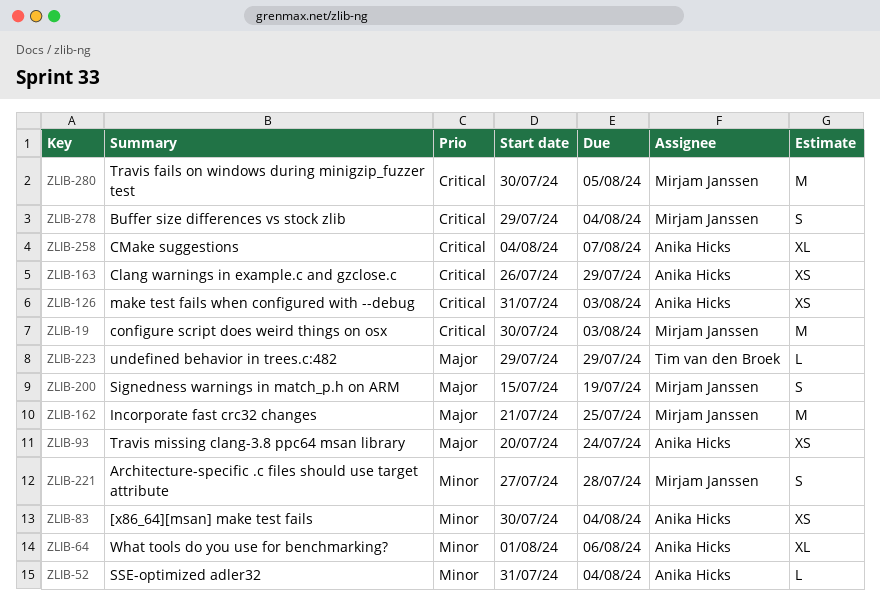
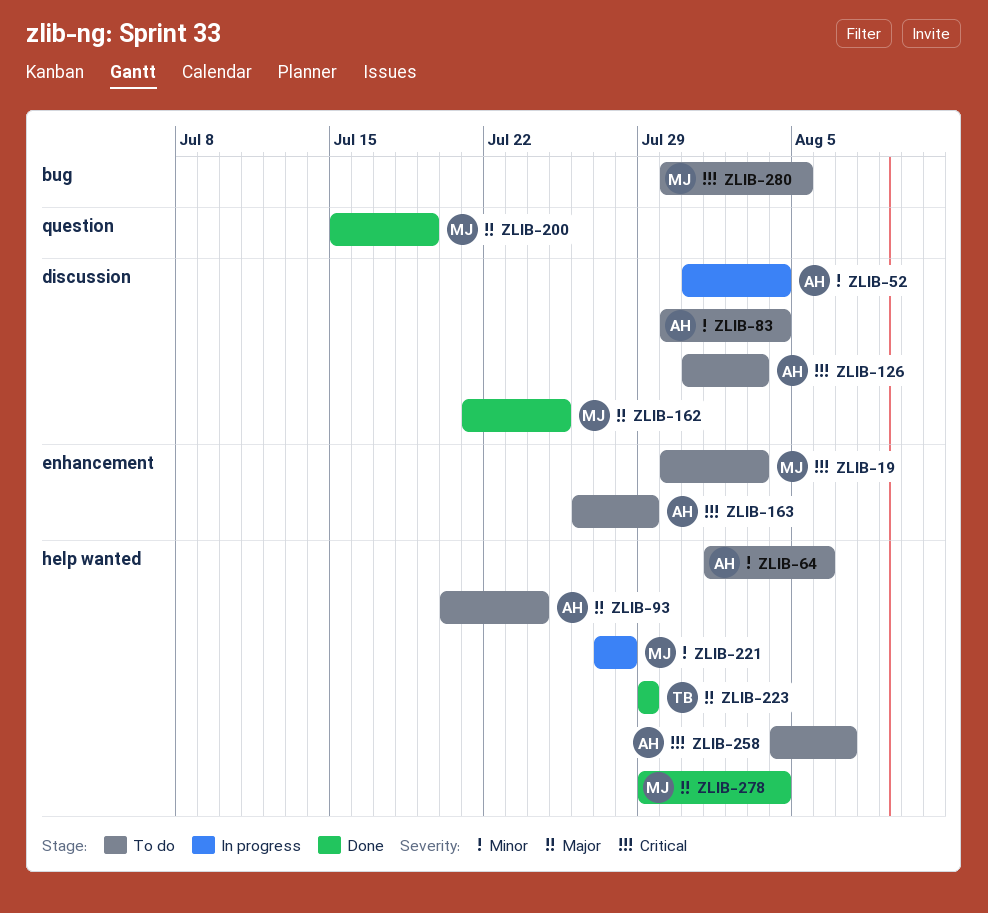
ZLIB-278, priority: Critical -> Major

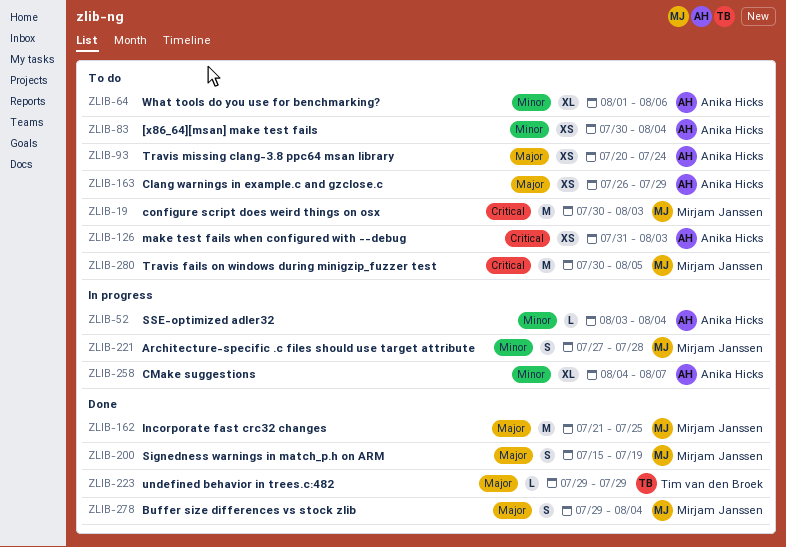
ZLIB-52, start: Jul 31 -> Aug 3
ZLIB-163, priority: Critical -> Major
ZLIB-258, status: To do -> In progress
ZLIB-258, priority: Critical -> Minor

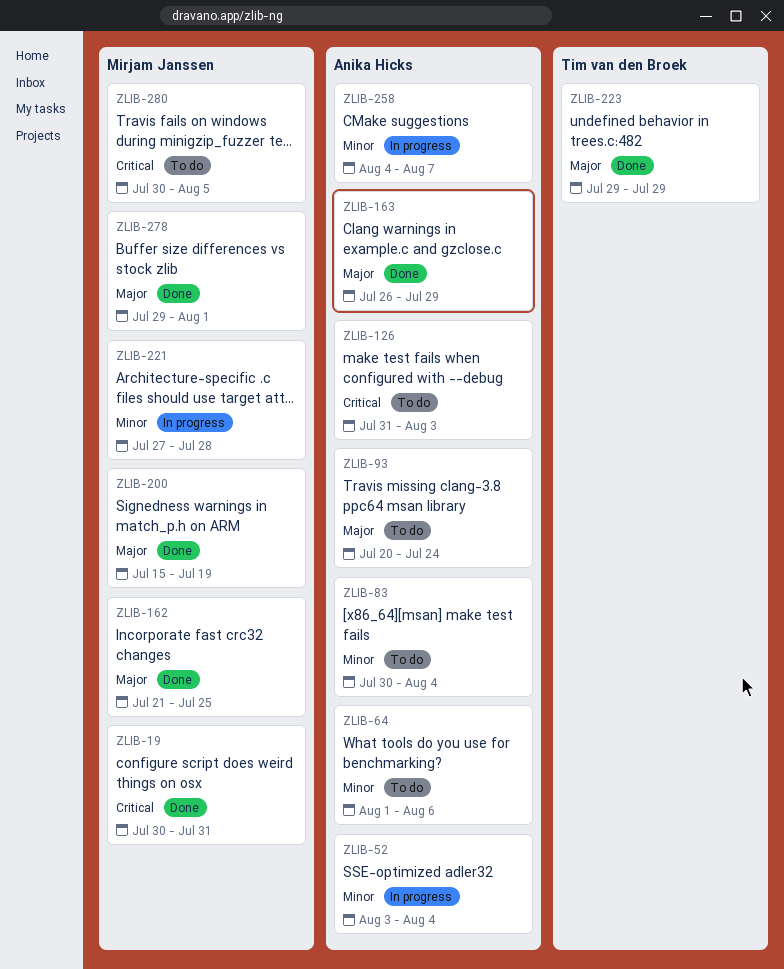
ZLIB-19, status: To do -> Done
ZLIB-19, due: Aug 3 -> Jul 31
ZLIB-163, status: To do -> Done
ZLIB-278, due: Aug 4 -> Aug 1

